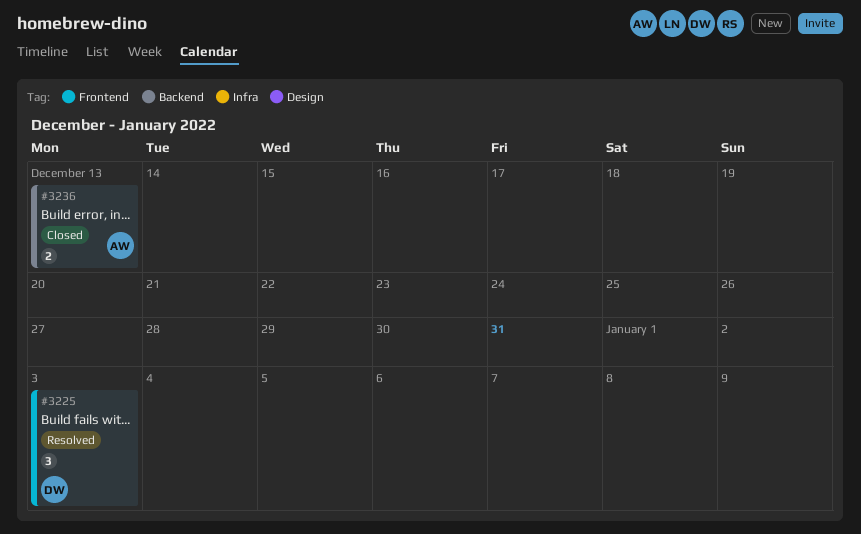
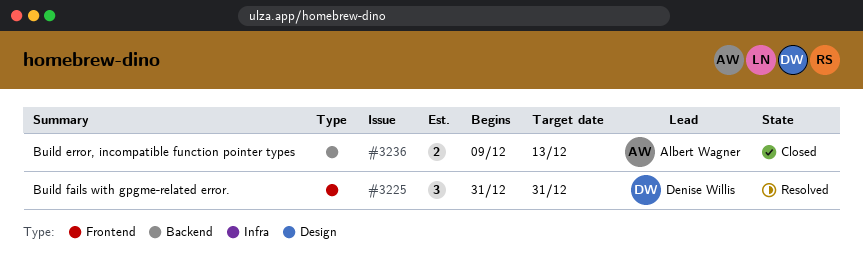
#3225, due: Jan 3 -> Dec 31

